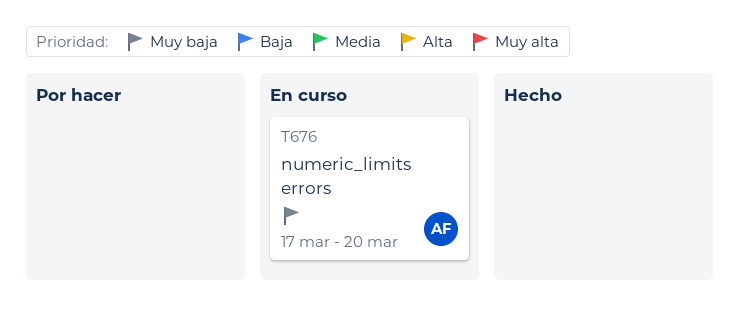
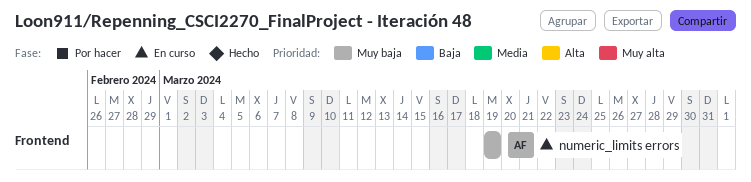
numeric_limits errors, start: Mar 17 -> Mar 19
numeric_limits errors, due: Mar 20 -> Mar 19

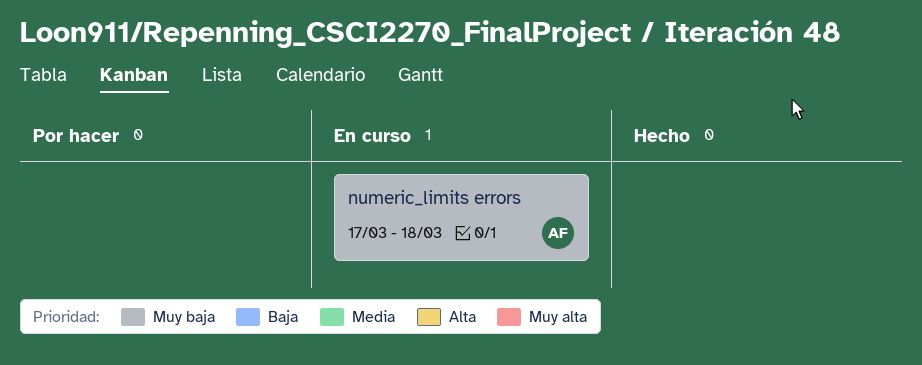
numeric_limits errors, start: Mar 19 -> Mar 17
numeric_limits errors, due: Mar 19 -> Mar 18

